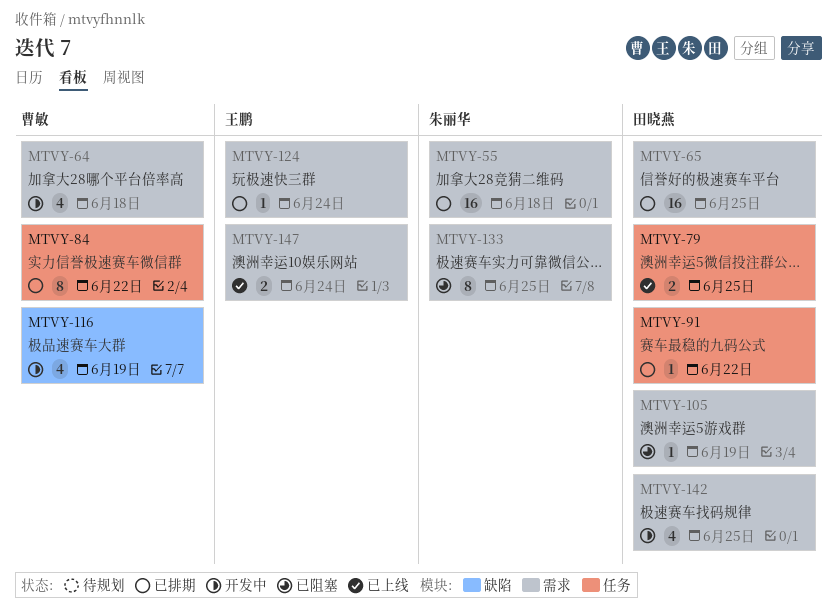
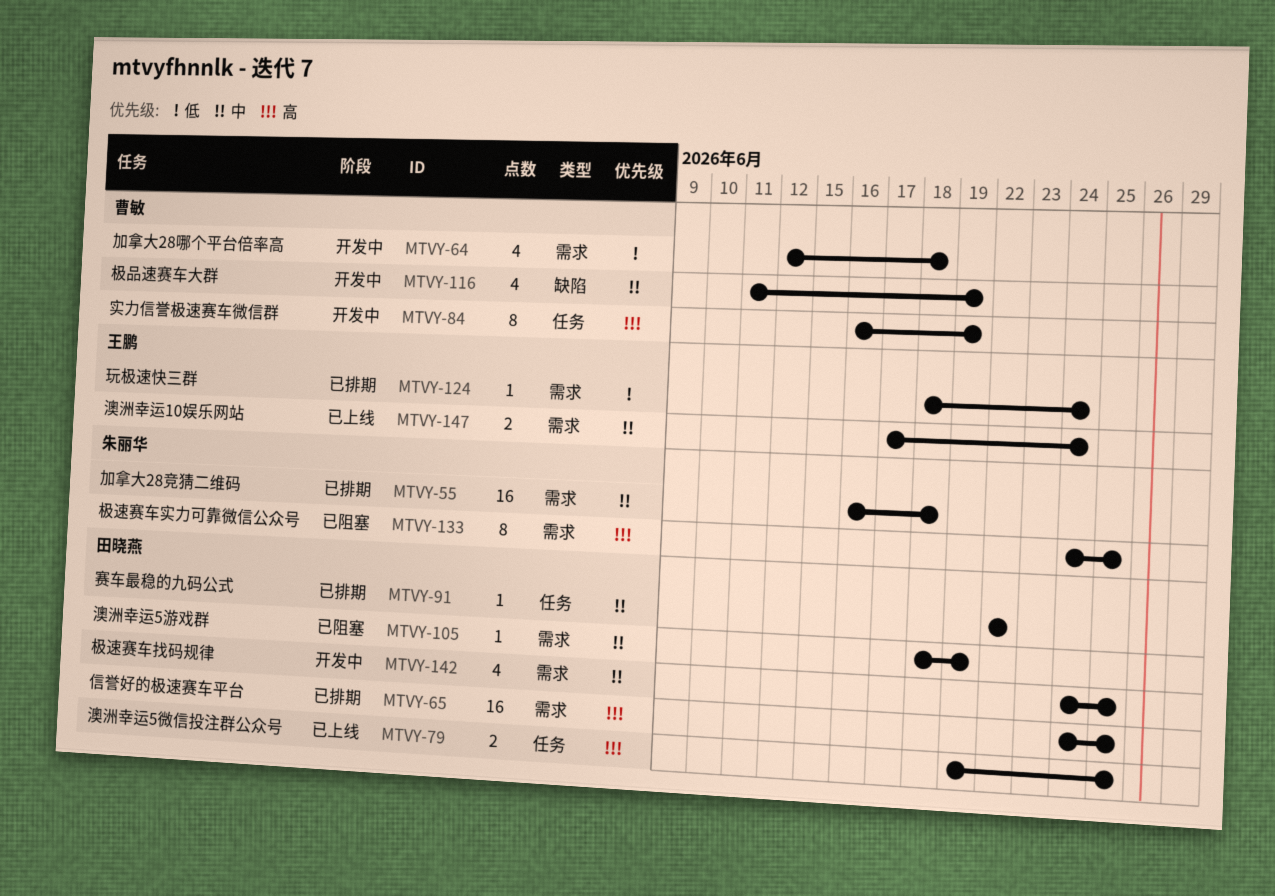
MTVY-84, status: 已排期 -> 开发中
MTVY-84, due: Jun 22 -> Jun 19

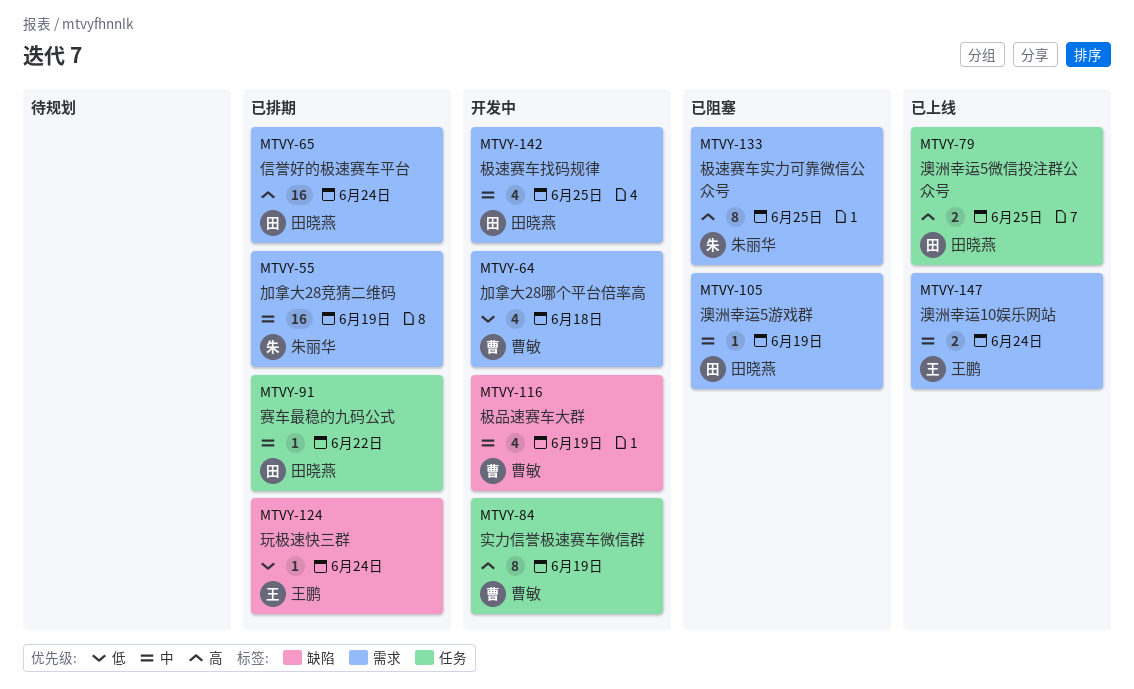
MTVY-55, due: Jun 18 -> Jun 19
MTVY-65, due: Jun 25 -> Jun 24
MTVY-124, label: 需求 -> 缺陷

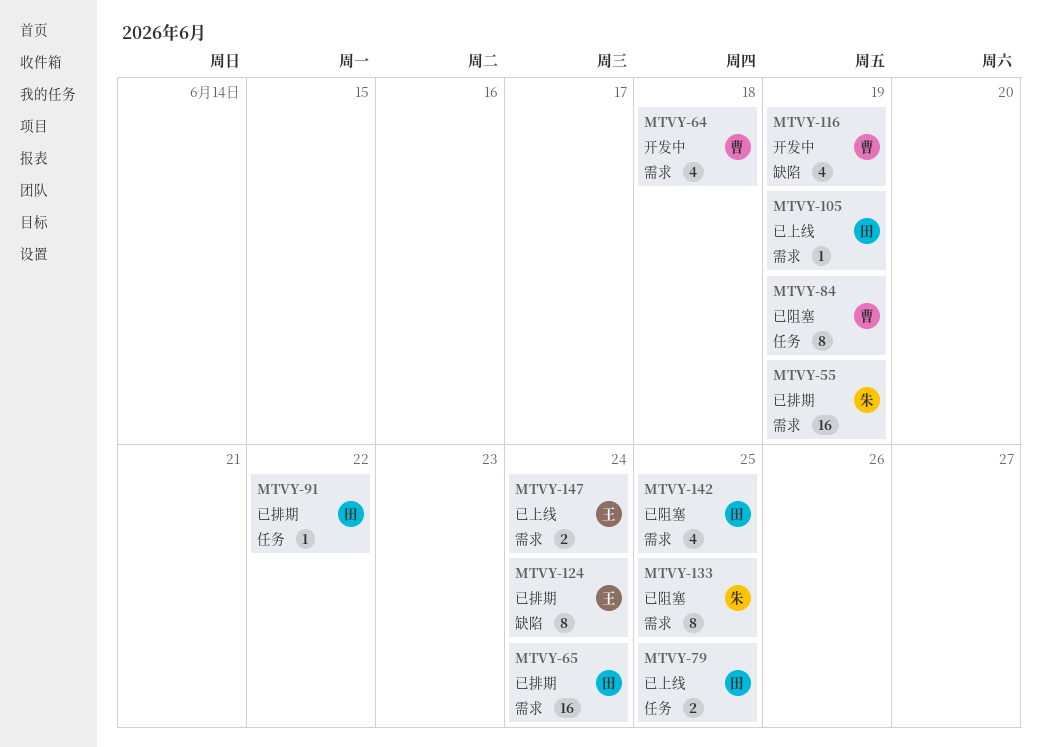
MTVY-84, status: 开发中 -> 已阻塞
MTVY-105, status: 已阻塞 -> 已上线
MTVY-124, estimate: 1 -> 8
MTVY-142, status: 开发中 -> 已阻塞

